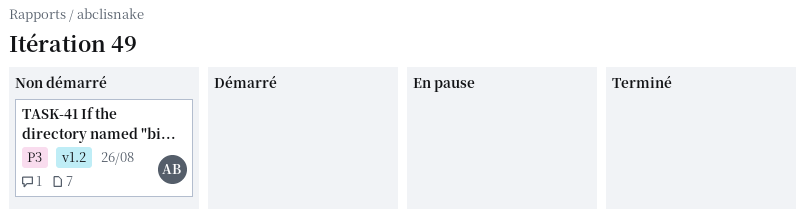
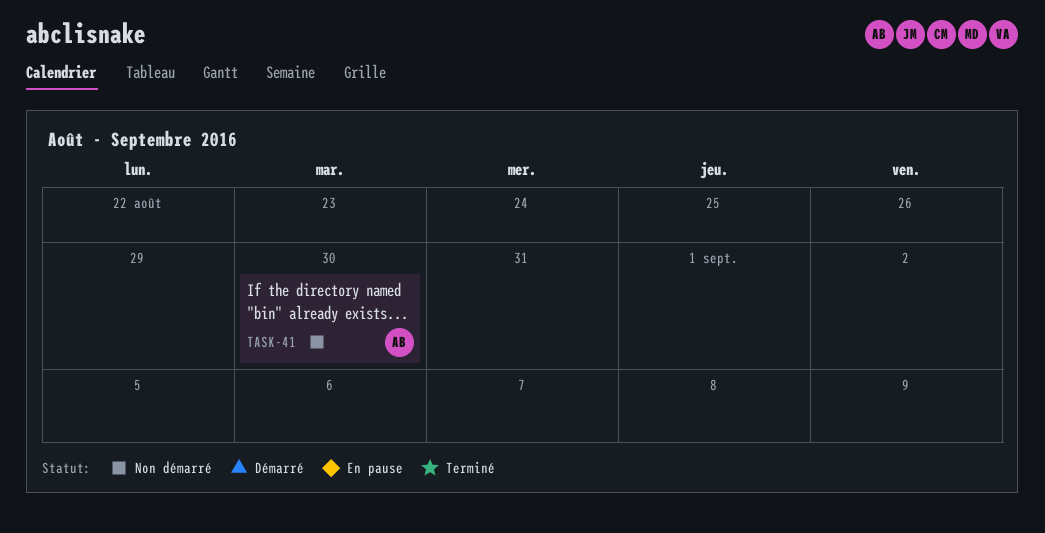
TASK-41, due: Aug 26 -> Aug 30

